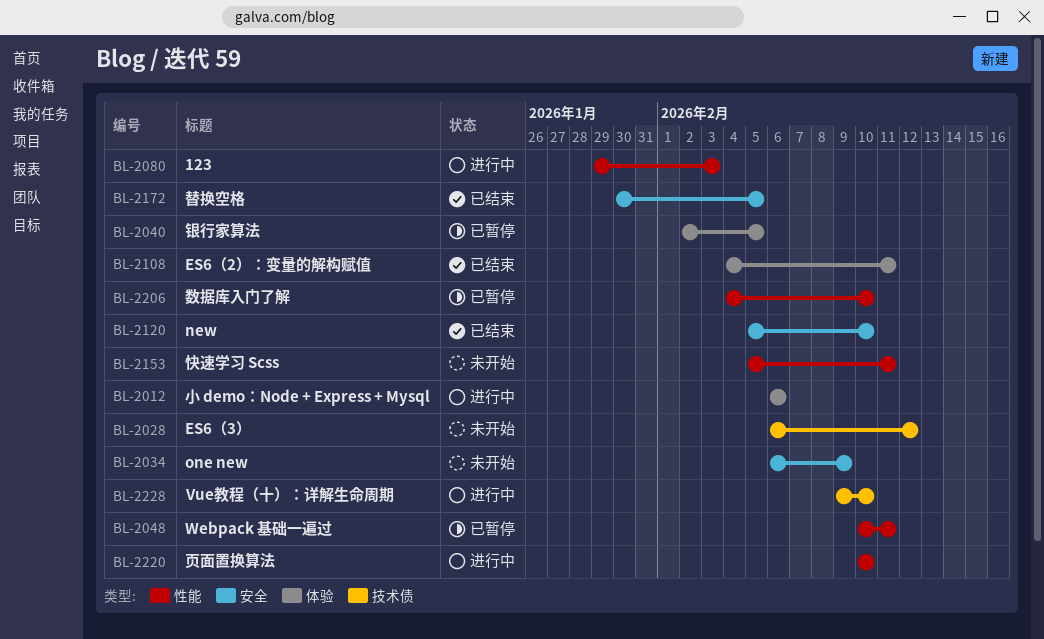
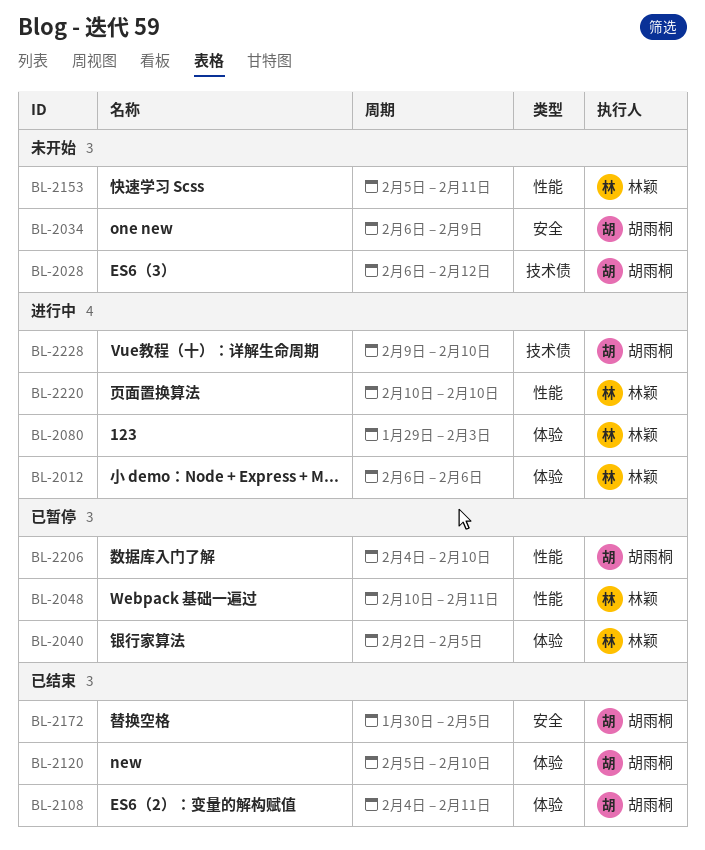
BL-2080, label: 性能 -> 体验
BL-2120, label: 安全 -> 体验

